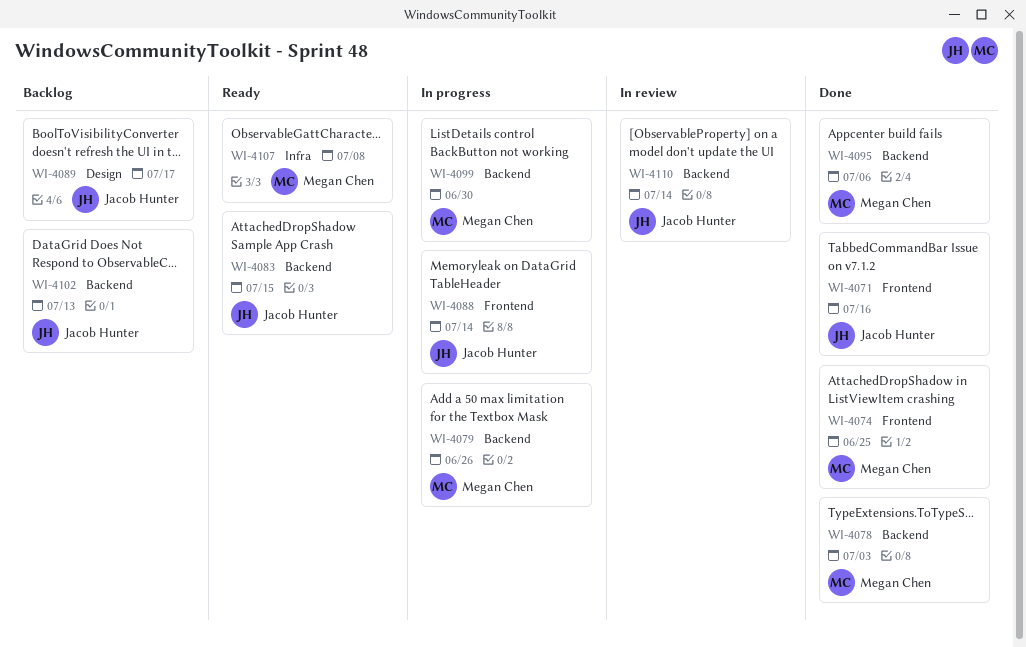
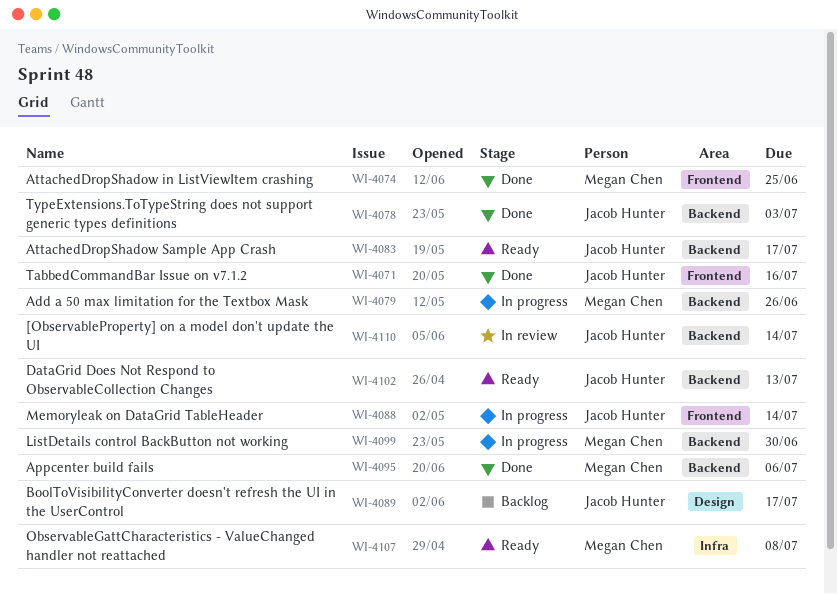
WI-4078, owner: Megan Chen -> Jacob Hunter
WI-4083, due: Jul 15 -> Jul 17
WI-4102, status: Backlog -> Ready

